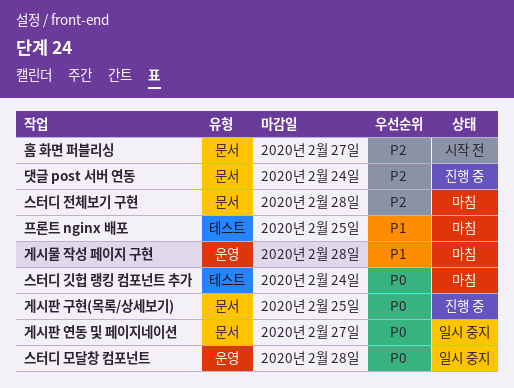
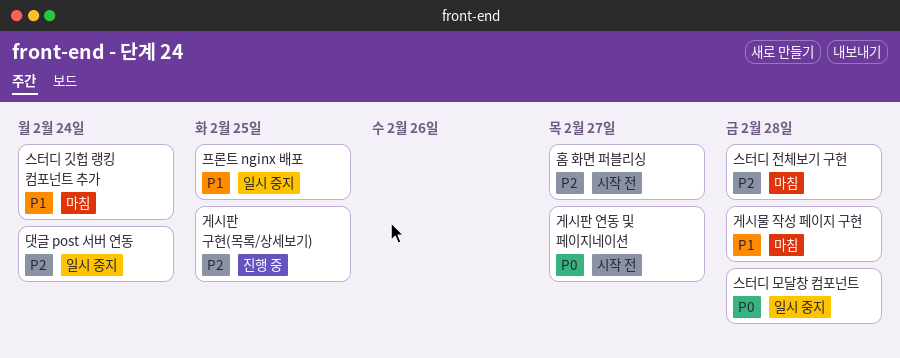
게시판 구현(목록/상세보기), priority: P0 -> P2
게시판 연동 및 페이지네이션, status: 일시 중지 -> 시작 전
댓글 post 서버 연동, status: 진행 중 -> 일시 중지
스터디 깃헙 랭킹 컴포넌트 추가, priority: P0 -> P1
프론트 nginx 배포, status: 마침 -> 일시 중지

